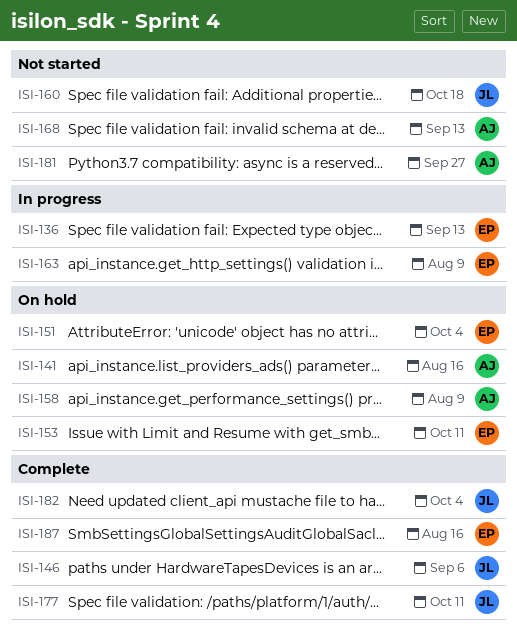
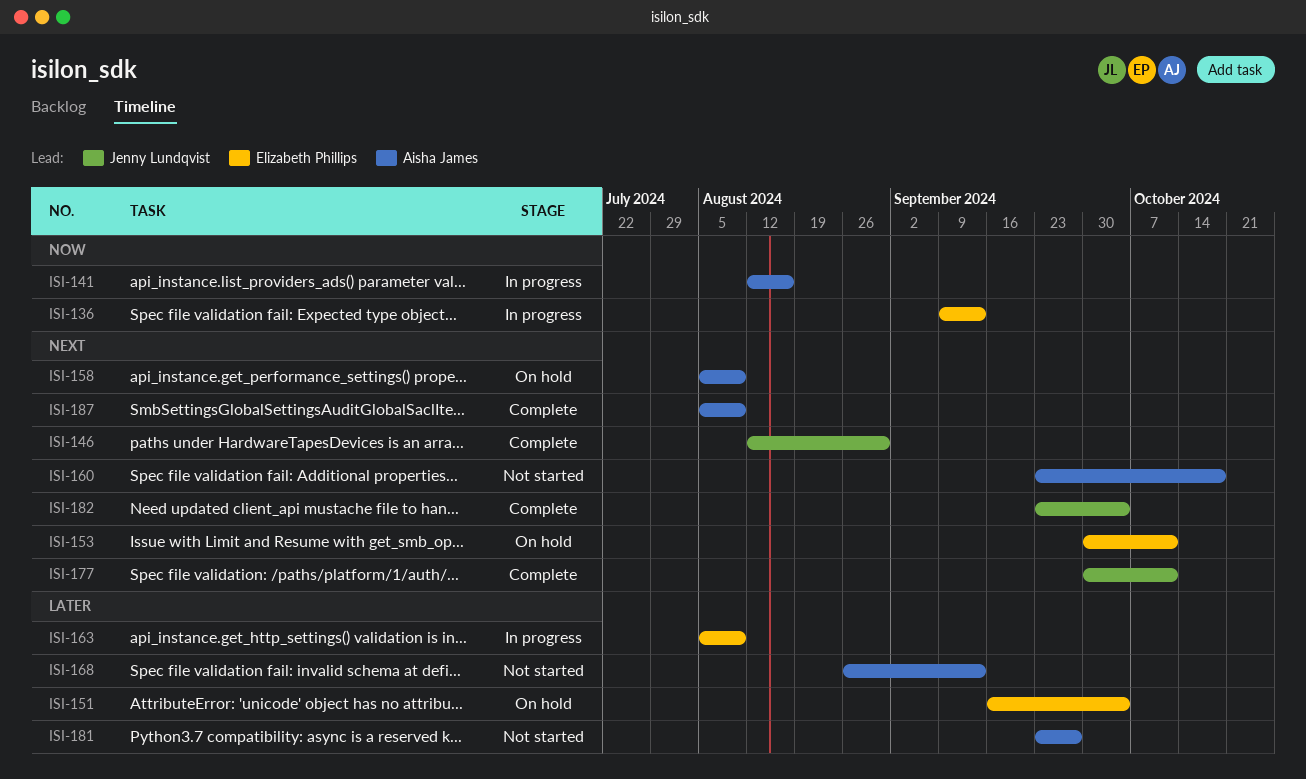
ISI-141, status: On hold -> In progress
ISI-146, due: Sep 6 -> Aug 30
ISI-160, owner: Jenny Lundqvist -> Aisha James
ISI-187, owner: Elizabeth Phillips -> Aisha James
ISI-187, due: Aug 16 -> Aug 9

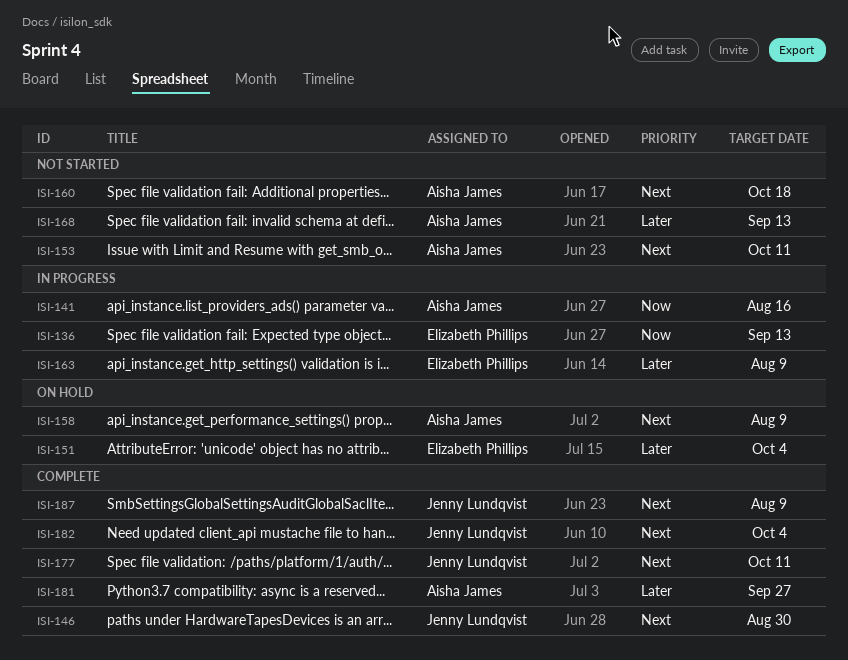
ISI-153, status: On hold -> Not started
ISI-153, owner: Elizabeth Phillips -> Aisha James
ISI-181, status: Not started -> Complete
ISI-187, owner: Aisha James -> Jenny Lundqvist

